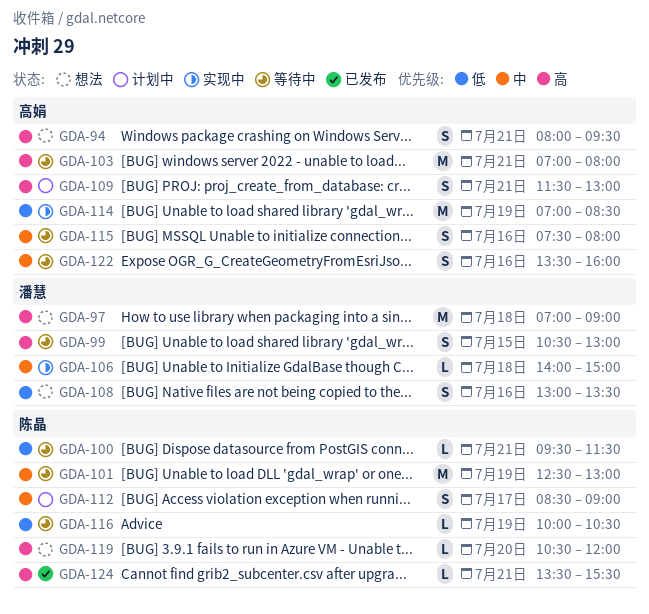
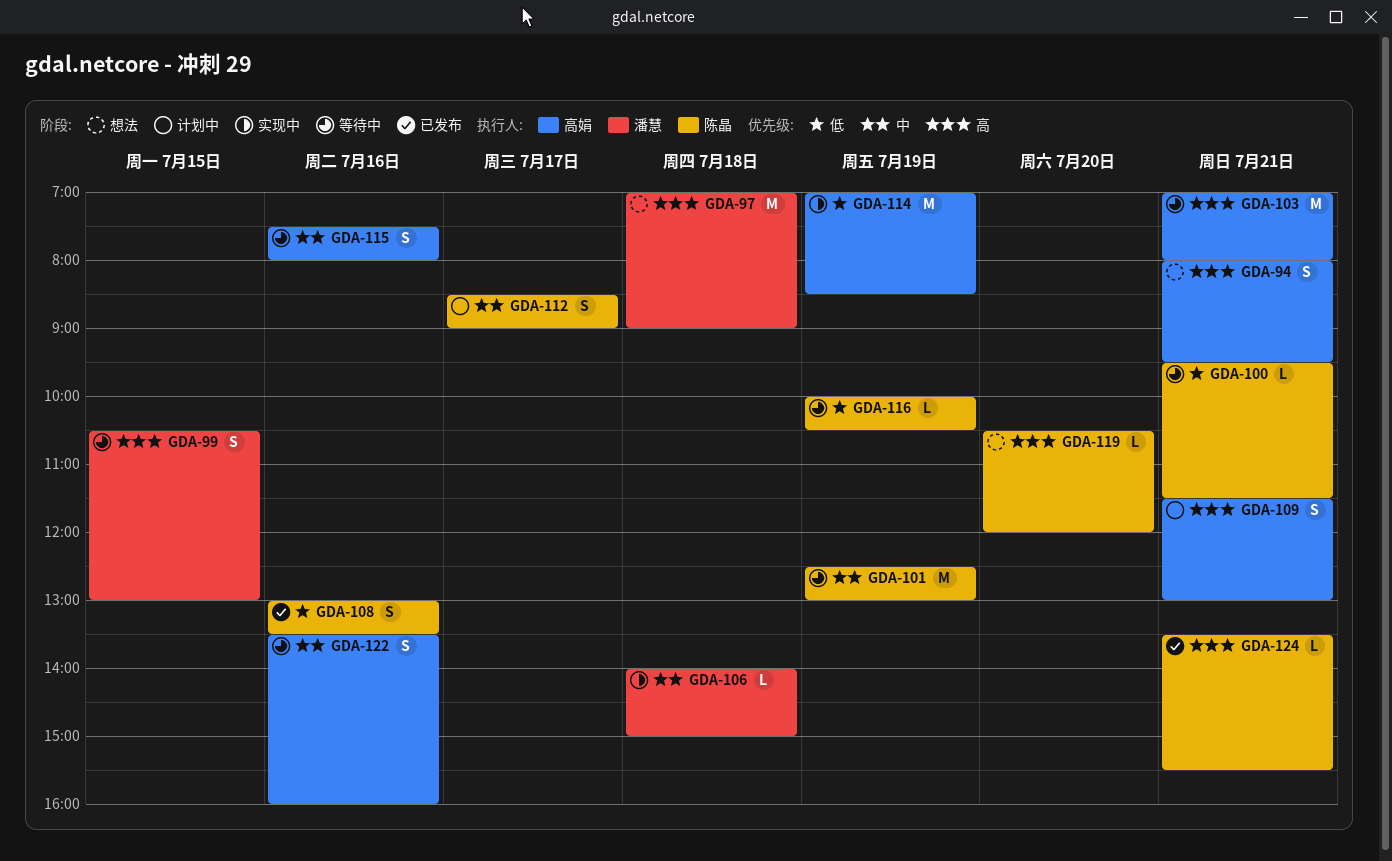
GDA-108, status: 想法 -> 已发布
GDA-108, owner: 潘慧 -> 陈晶

